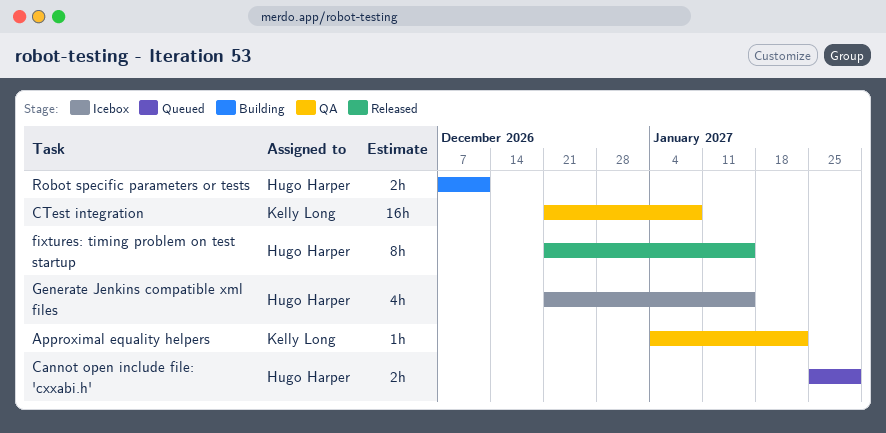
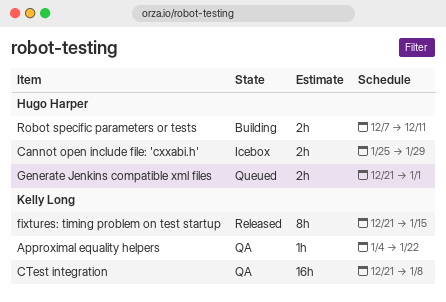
Cannot open include file: 'cxxabi.h', status: Queued -> Icebox
fixtures: timing problem on test startup, owner: Hugo Harper -> Kelly Long
Generate Jenkins compatible xml files, status: Icebox -> Queued
Generate Jenkins compatible xml files, estimate: 4h -> 2h
Generate Jenkins compatible xml files, due: Jan 15 -> Jan 1

